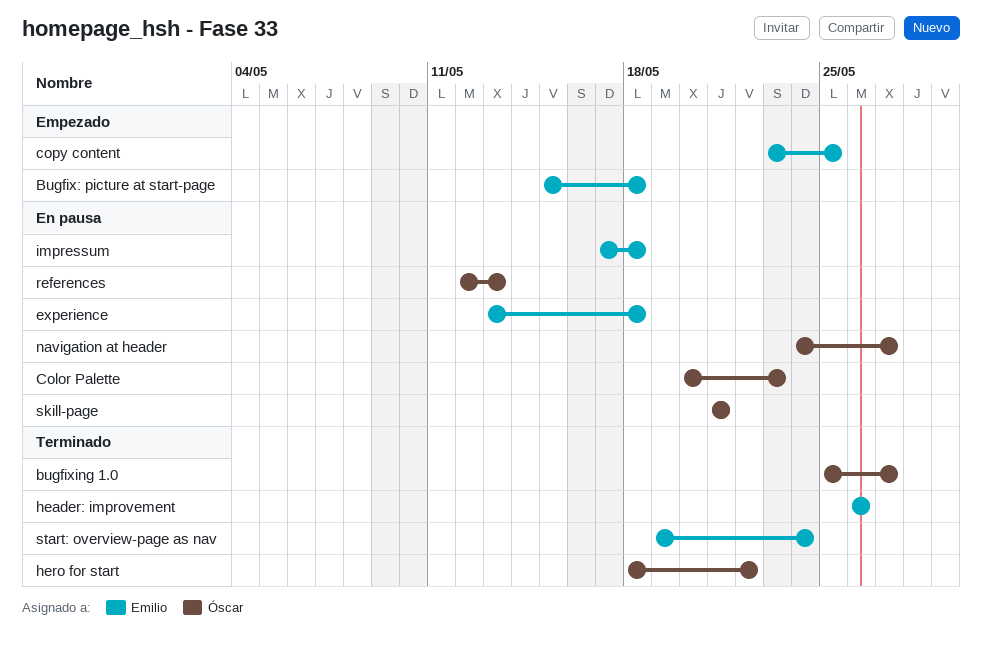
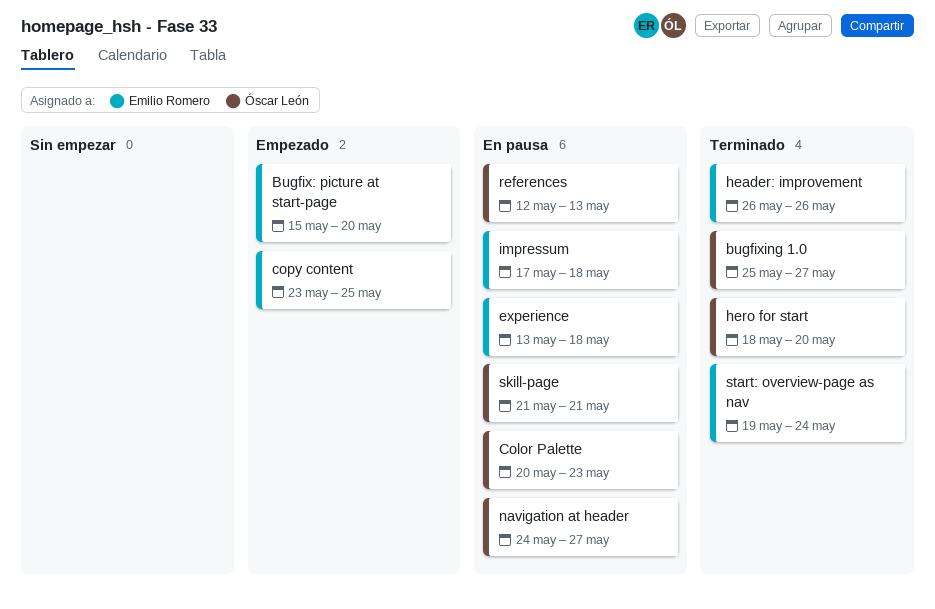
Bugfix: picture at start-page, due: May 18 -> May 20
hero for start, due: May 22 -> May 20

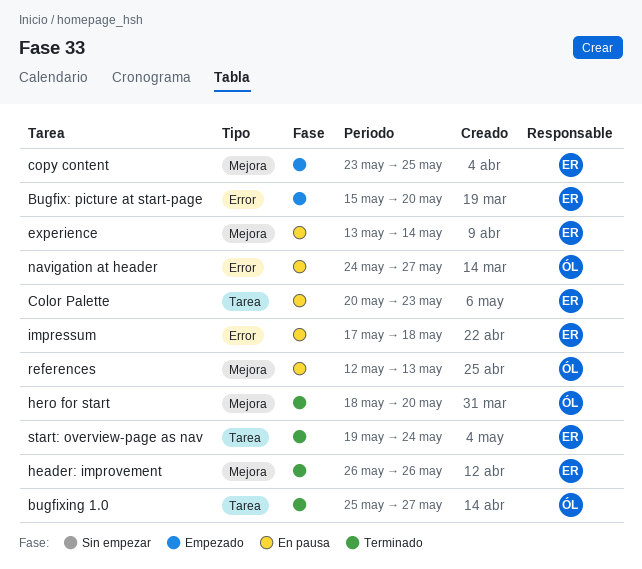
Color Palette, owner: Óscar León -> Emilio Romero
experience, due: May 18 -> May 14
skill-page: present -> none

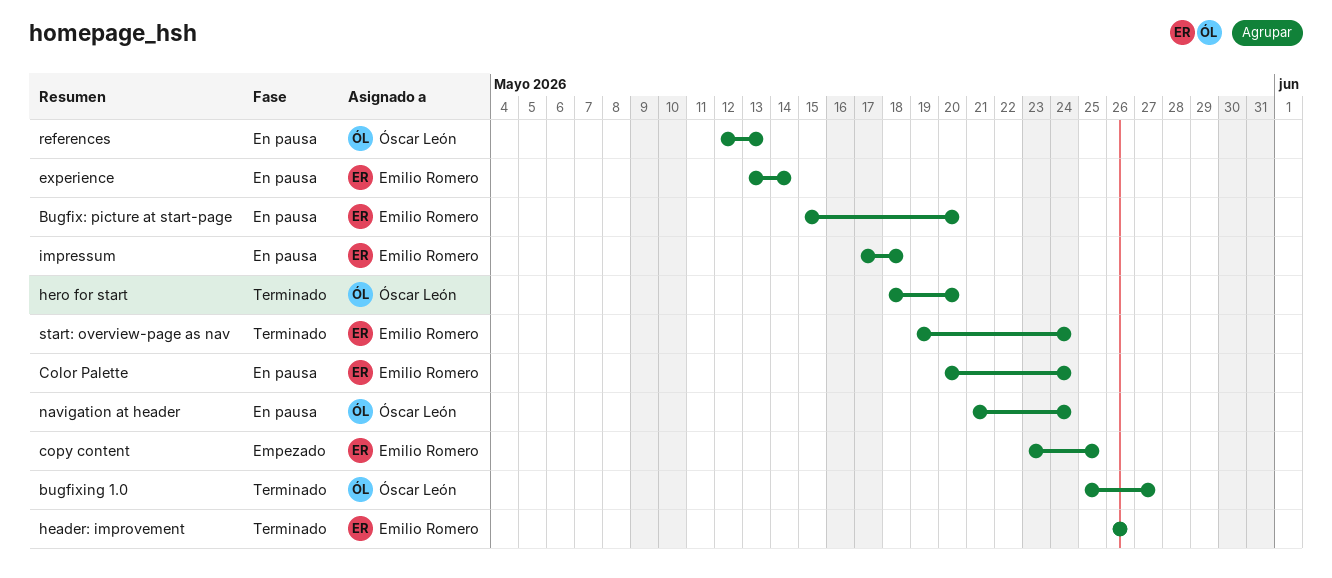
Bugfix: picture at start-page, status: Empezado -> En pausa
Color Palette, due: May 23 -> May 24
navigation at header, start: May 24 -> May 21
navigation at header, due: May 27 -> May 24

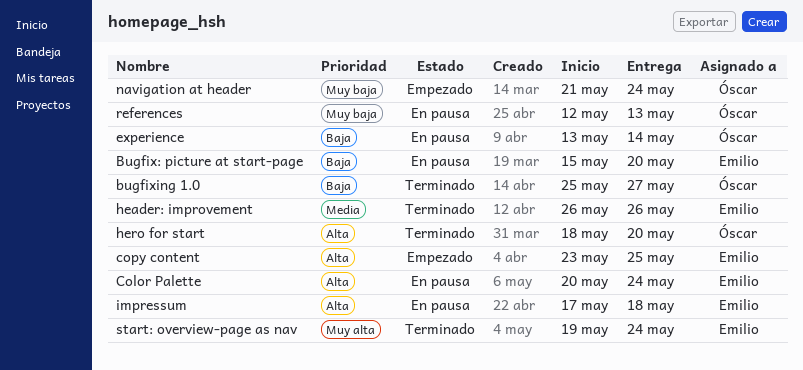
experience, owner: Emilio Romero -> Óscar León
navigation at header, status: En pausa -> Empezado

